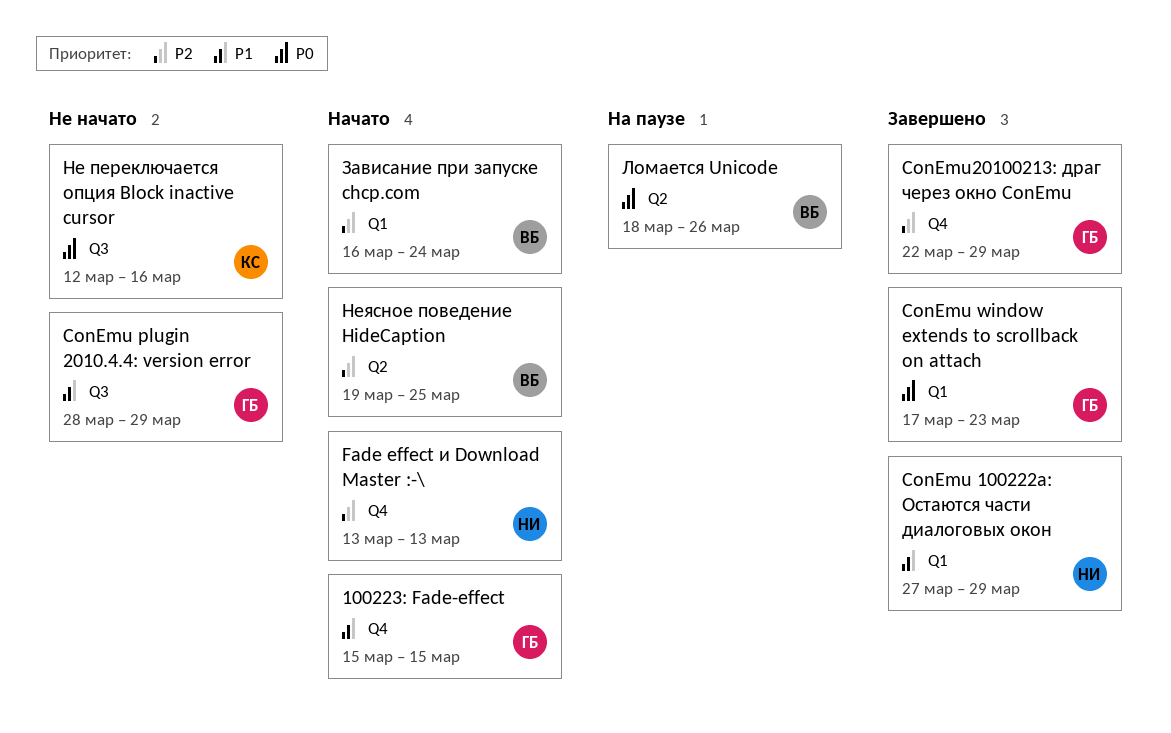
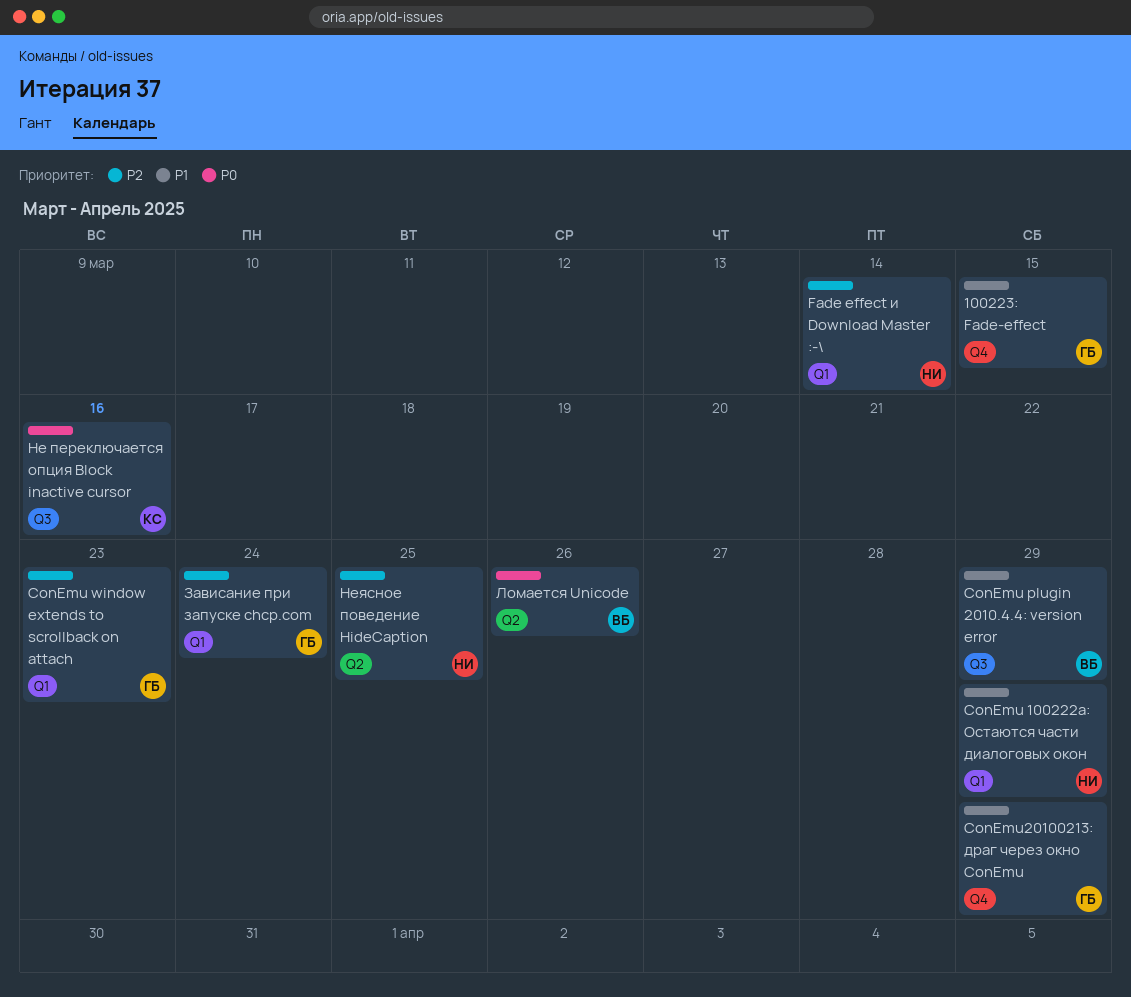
ConEmu plugin 2010.4.4: version error, owner: ГБ -> ВБ
ConEmu window extends to scrollback on attach, priority: P0 -> P2
ConEmu20100213: драг через окно ConEmu, priority: P2 -> P1
Fade effect и Download Master :-\, label: Q4 -> Q1
Fade effect и Download Master :-\, due: Mar 13 -> Mar 14
Зависание при запуске chcp.com, owner: ВБ -> ГБ
Неясное поведение HideCaption, owner: ВБ -> НИ

